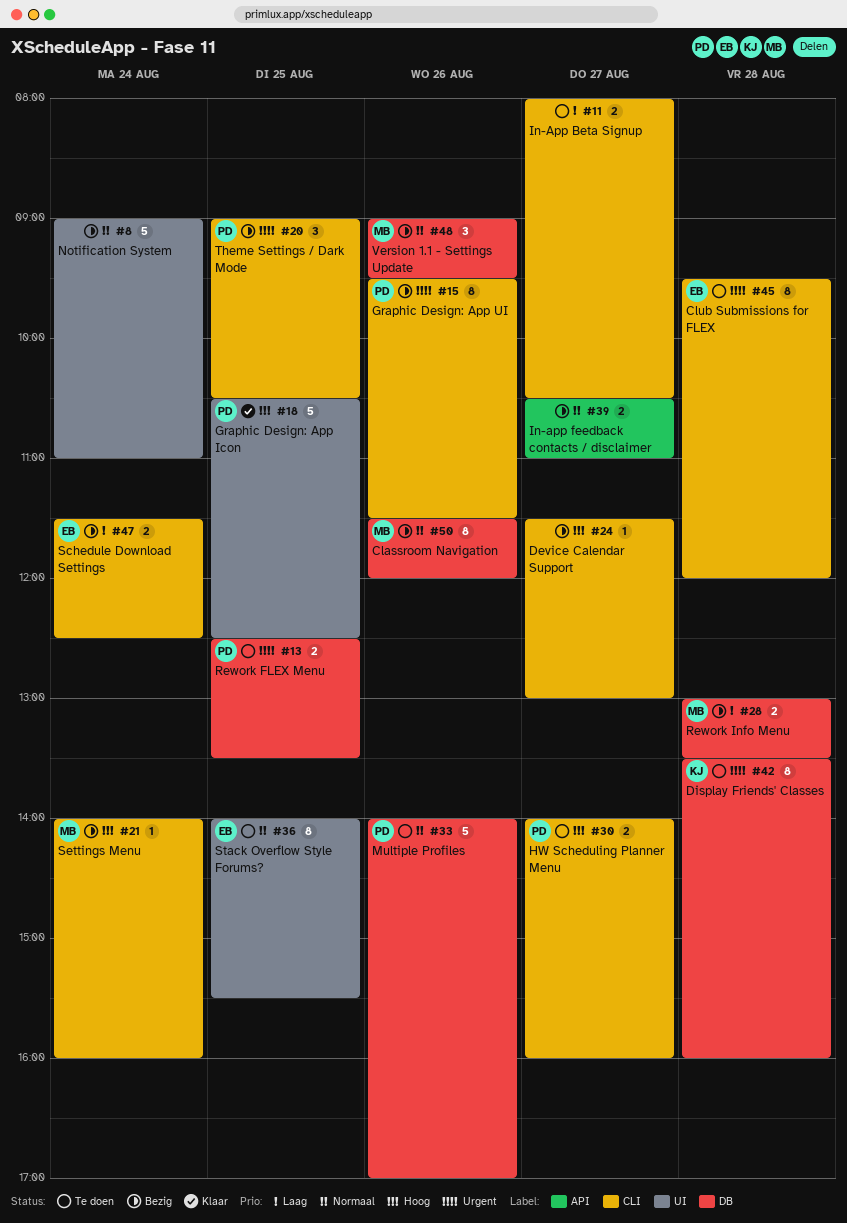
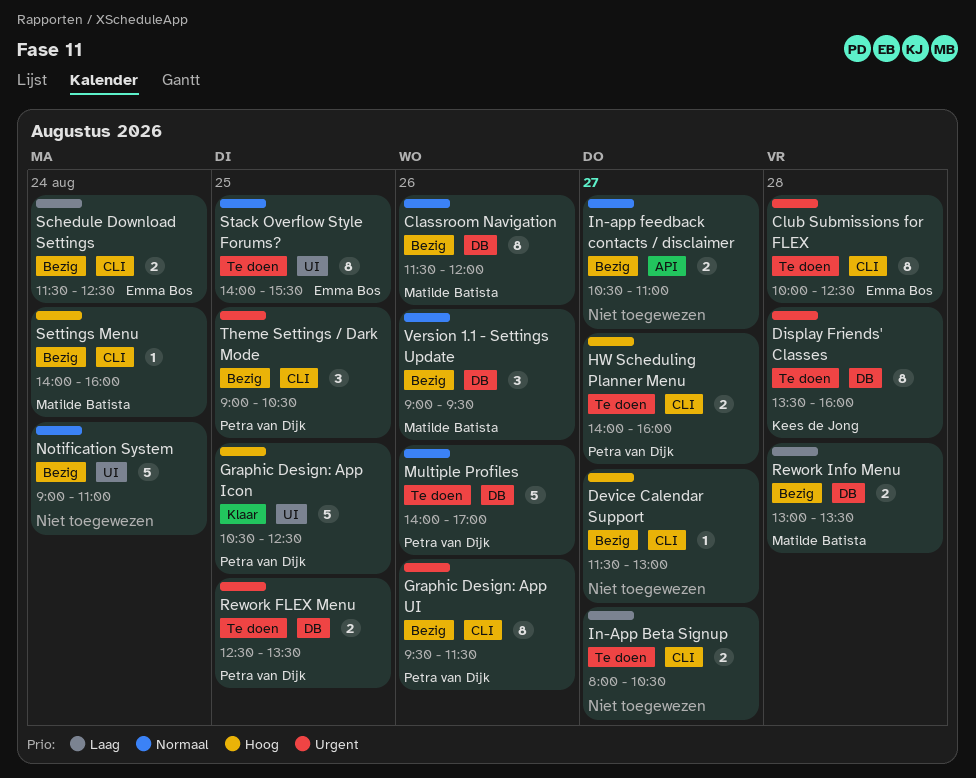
Club Submissions for FLEX, begins: 09:30 -> 10:00
Club Submissions for FLEX, ends: 12:00 -> 12:30

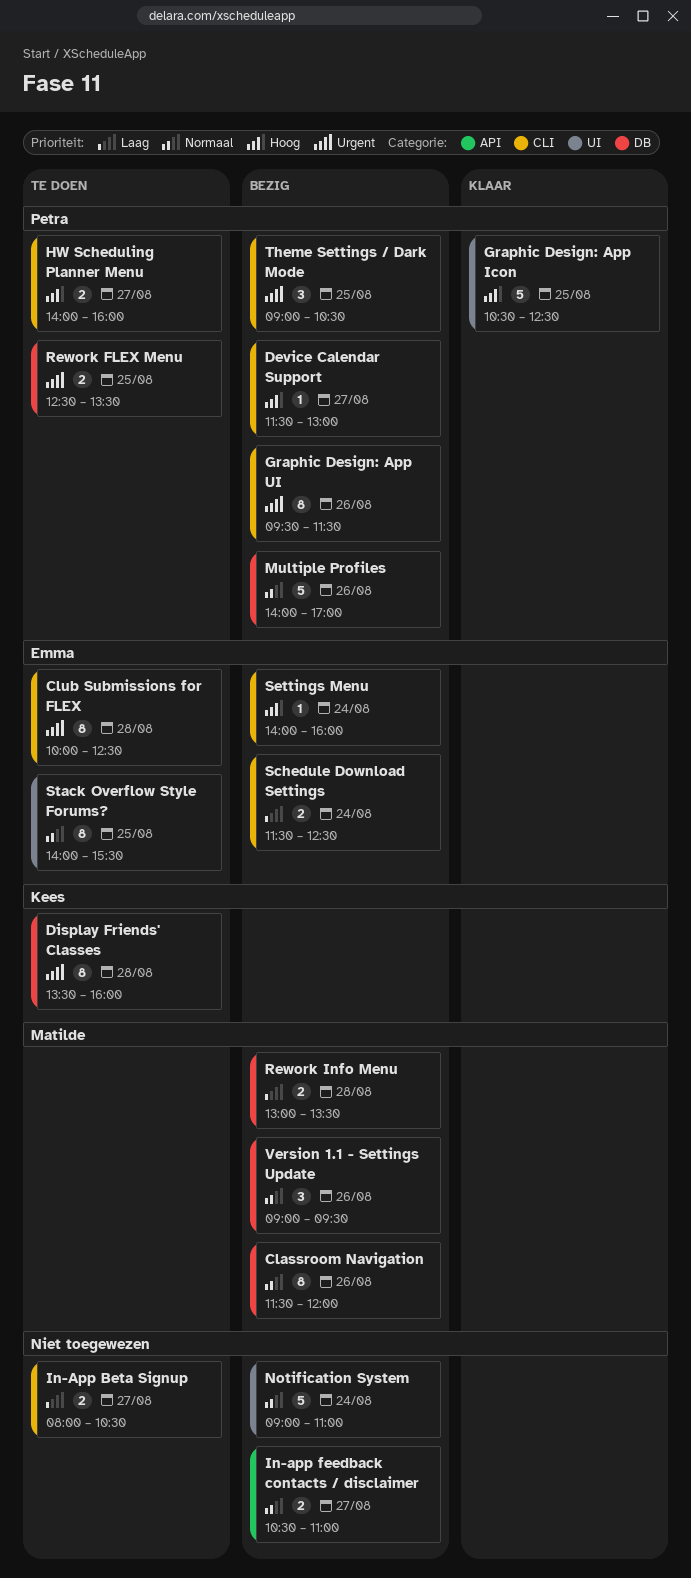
Device Calendar Support, owner: none -> Petra van Dijk
Multiple Profiles, status: Te doen -> Bezig
Settings Menu, owner: Matilde Batista -> Emma Bos

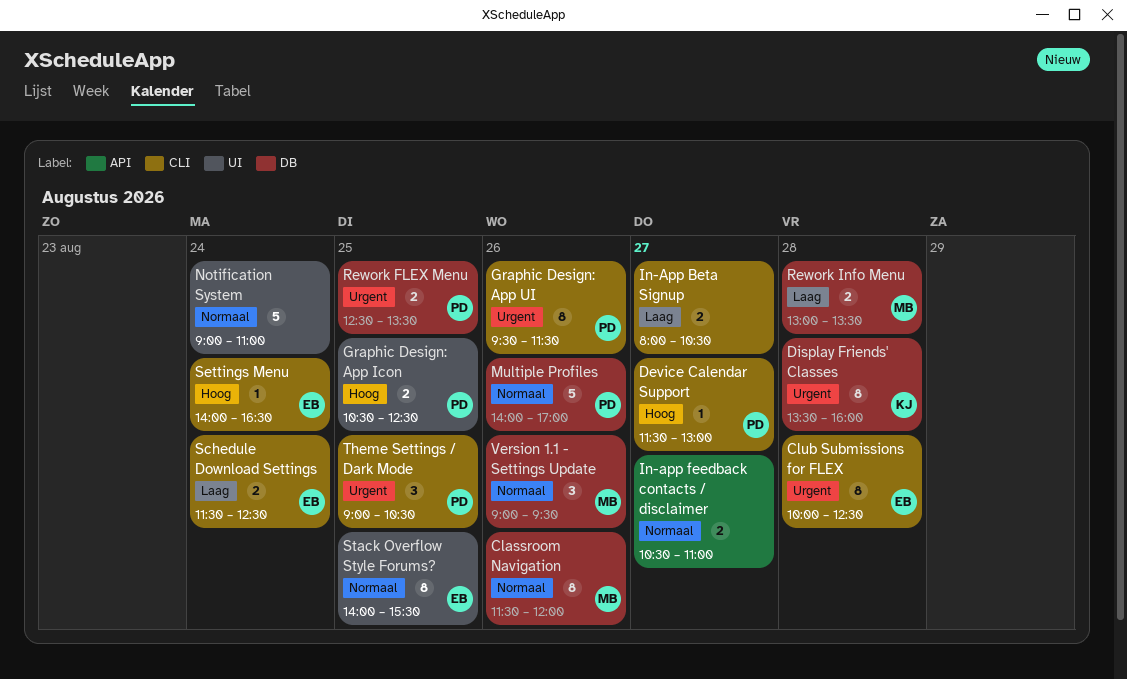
Graphic Design: App Icon, estimate: 5 -> 2
HW Scheduling Planner Menu: present -> none
Settings Menu, ends: 16:00 -> 16:30

